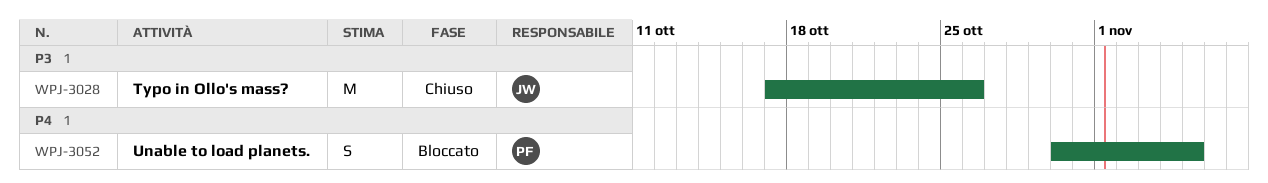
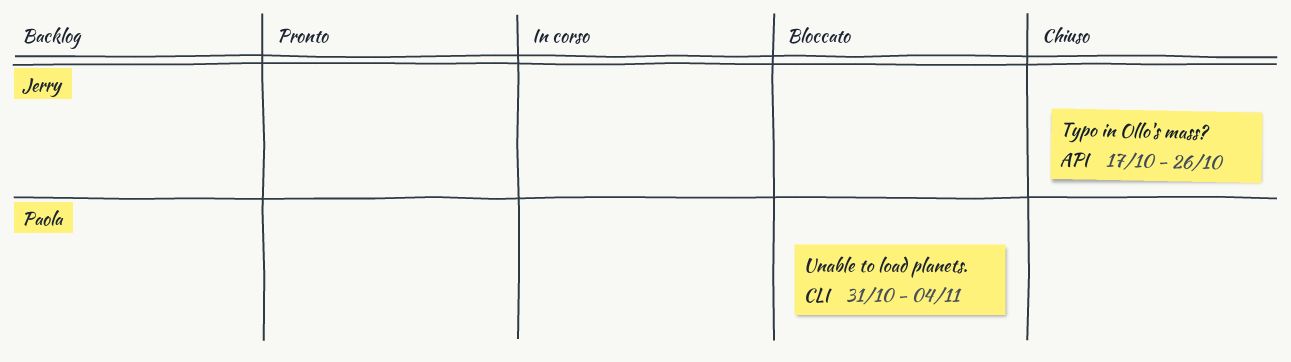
Unable to load planets., start: Oct 30 -> Oct 31
Unable to load planets., due: Nov 5 -> Nov 4

